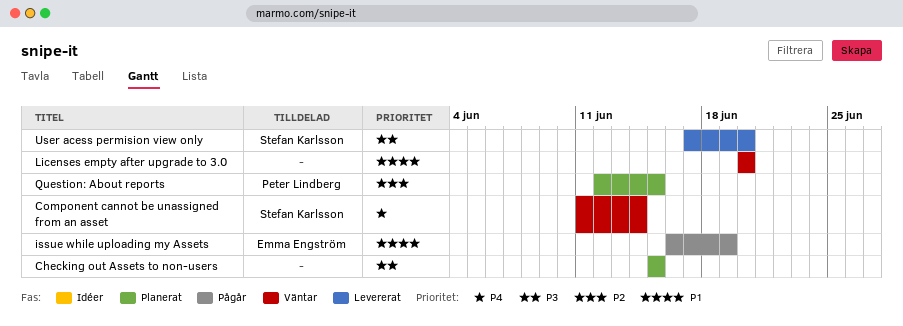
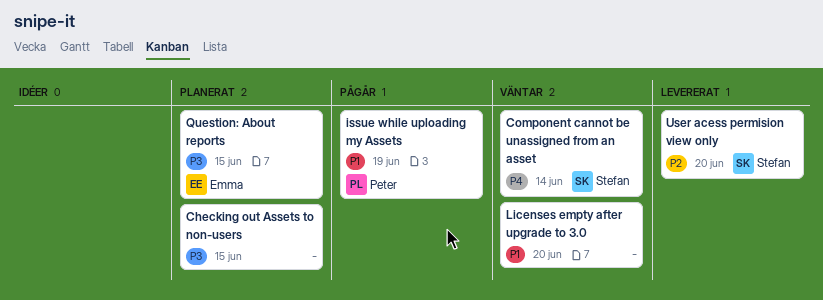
issue while uploading my Assets, owner: Emma Engström -> Peter Lindberg
Question: About reports, owner: Peter Lindberg -> Emma Engström
Question: About reports, priority: P2 -> P3
User acess permision view only, priority: P3 -> P2

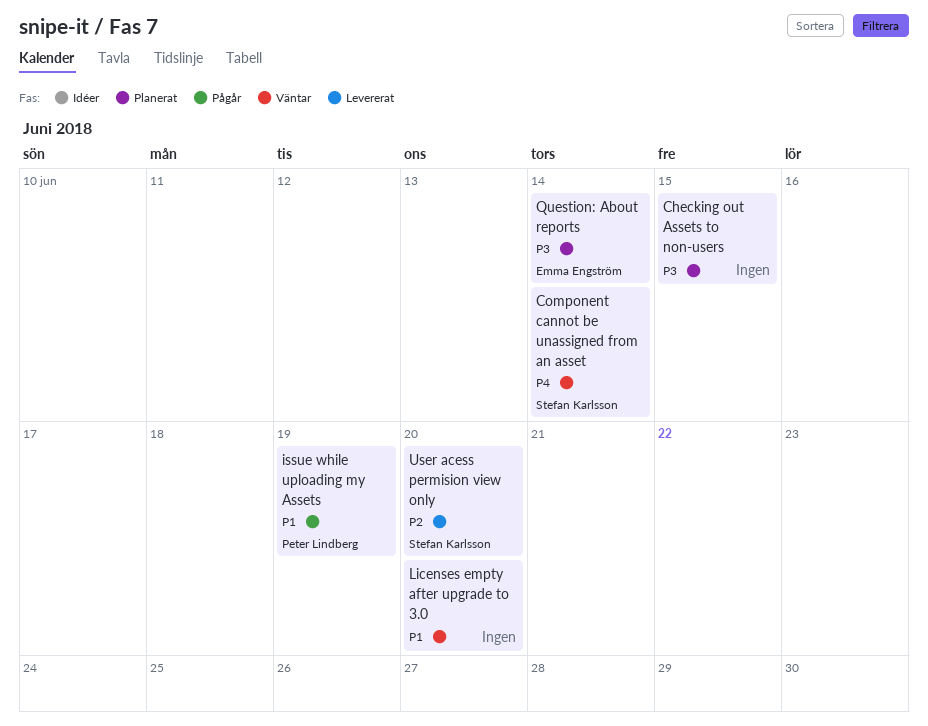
Question: About reports, due: Jun 15 -> Jun 14

